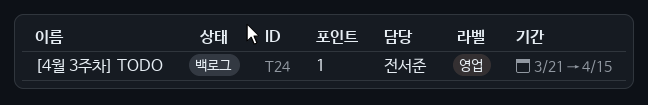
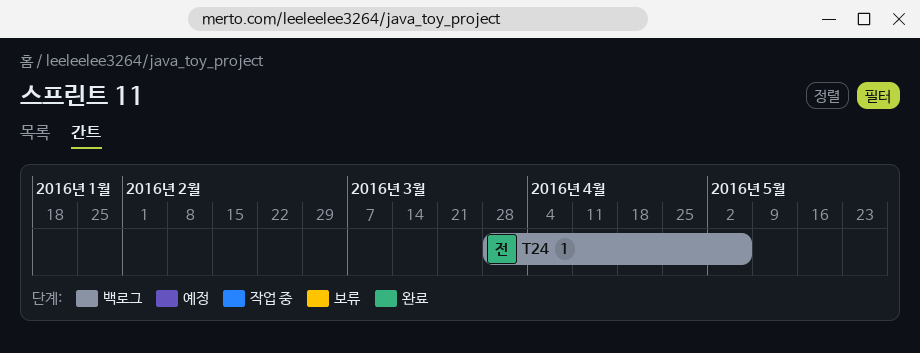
T24, start: Mar 21 -> Mar 28
T24, due: Apr 15 -> May 6

